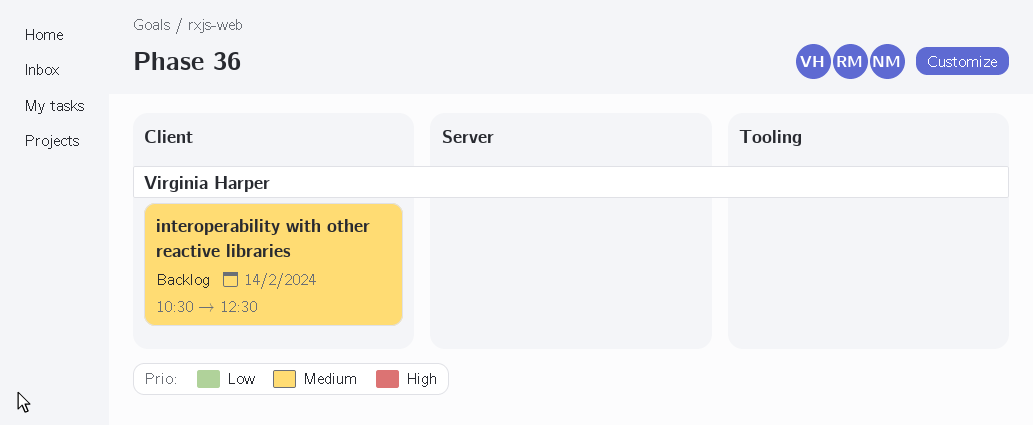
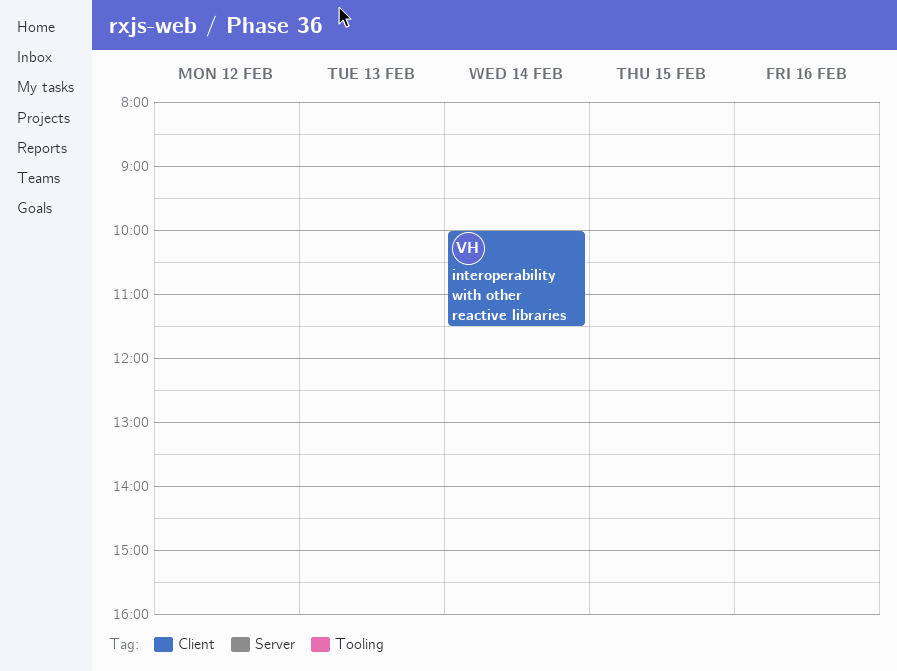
interoperability with other reactive libraries, begins: 10:30 -> 10:00
interoperability with other reactive libraries, ends: 12:30 -> 11:30

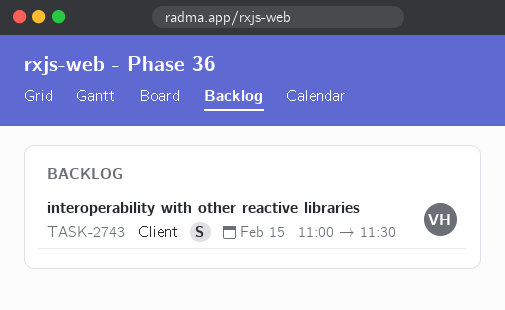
interoperability with other reactive libraries, day: Feb 14 -> Feb 15
interoperability with other reactive libraries, begins: 10:00 -> 11:00

